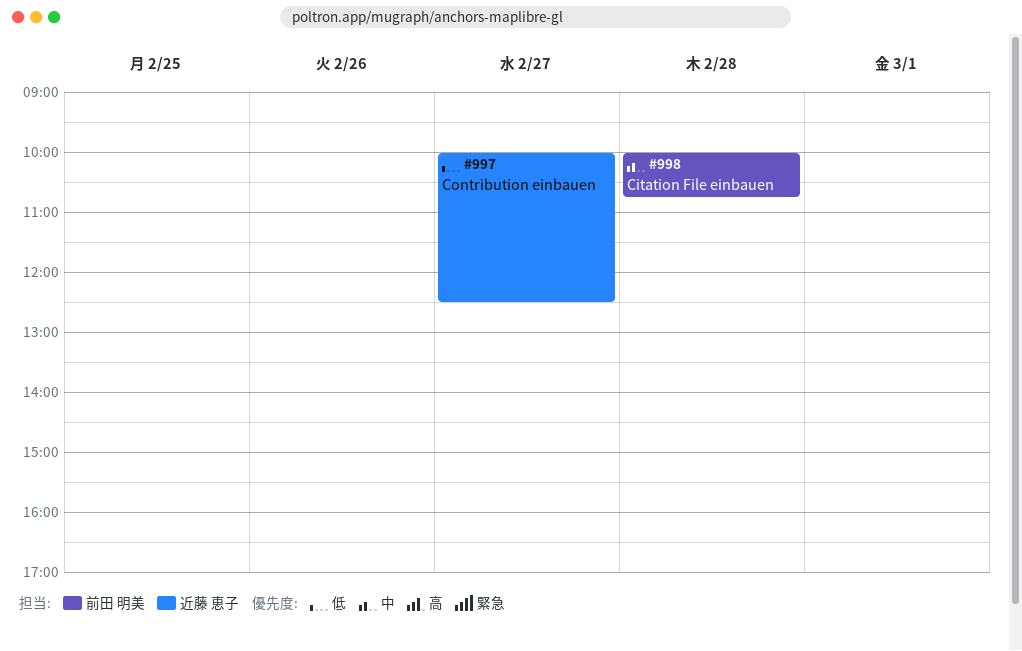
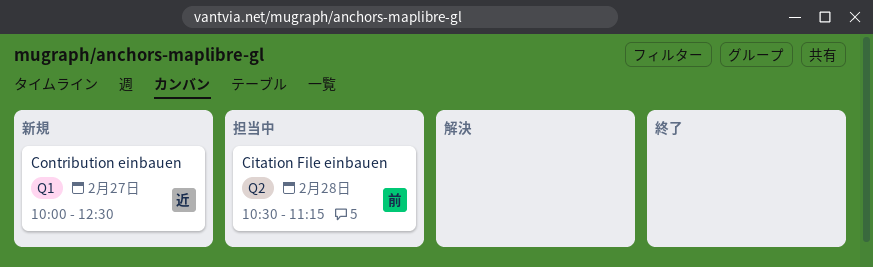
Citation File einbauen, begins: 10:00 -> 10:30
Citation File einbauen, ends: 10:45 -> 11:15

